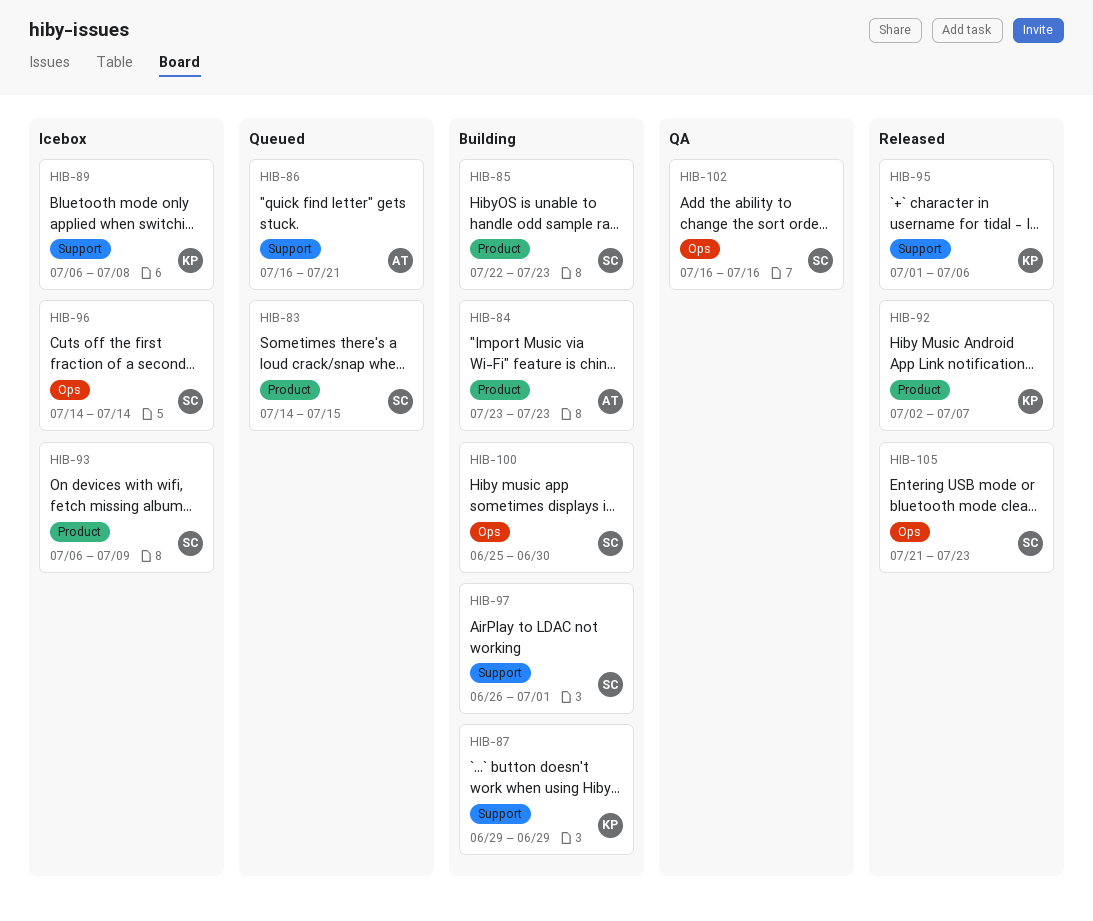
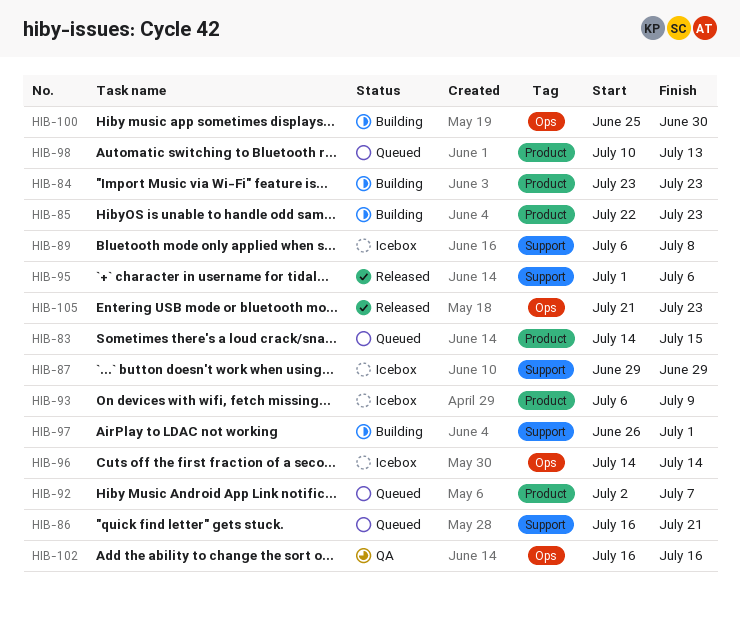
HIB-87, status: Building -> Icebox
HIB-92, status: Released -> Queued
HIB-98: none -> present

